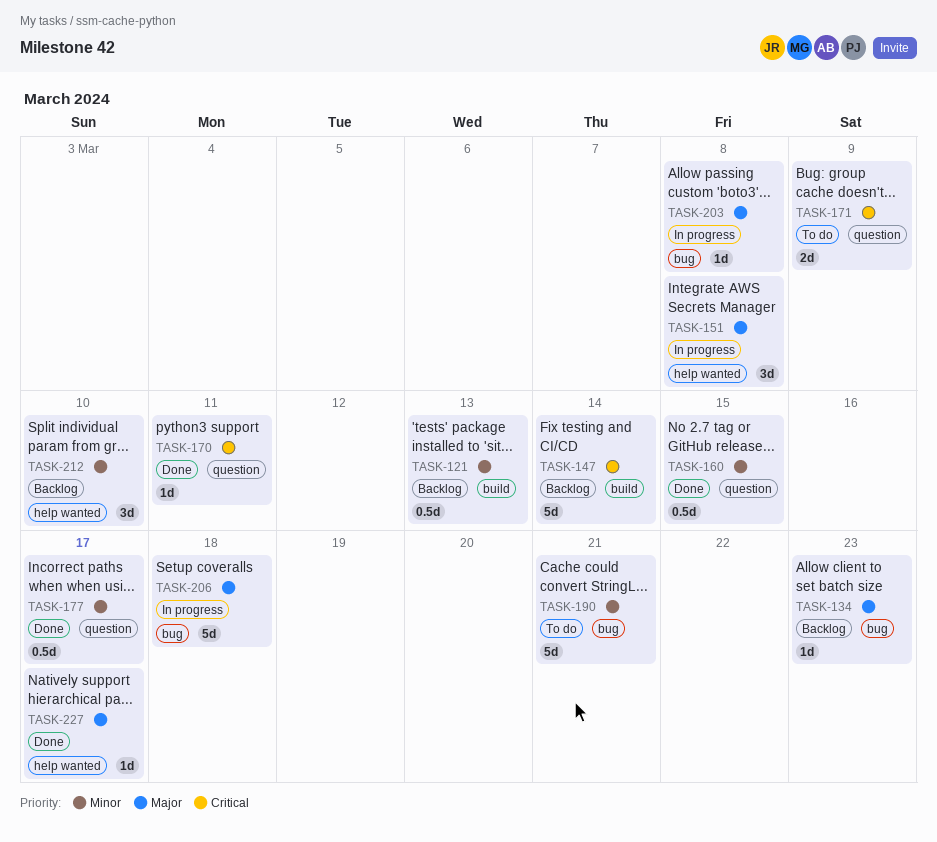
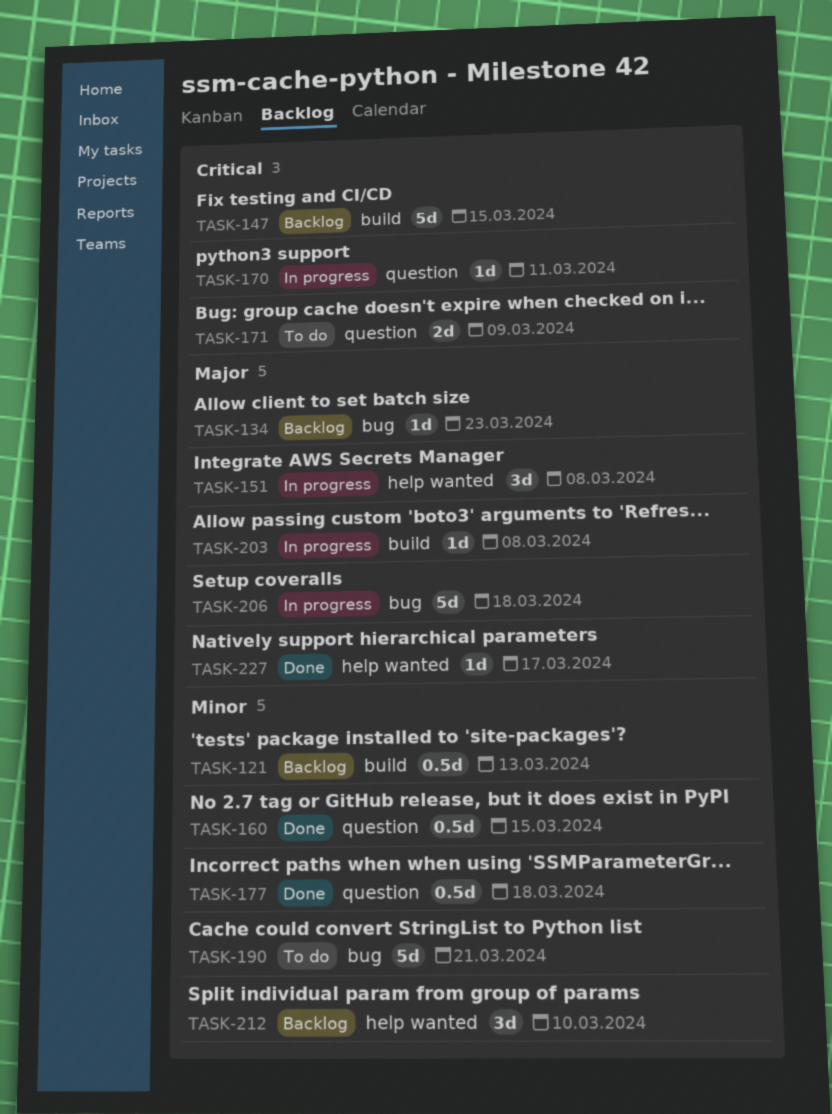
TASK-147, due: Mar 14 -> Mar 15
TASK-170, status: Done -> In progress
TASK-177, due: Mar 17 -> Mar 18
TASK-203, label: bug -> build

